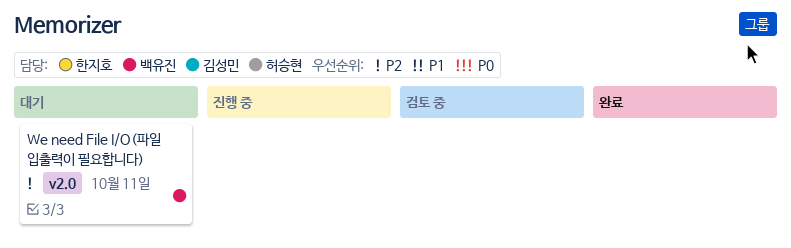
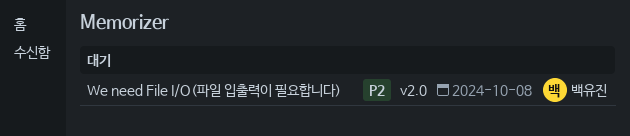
We need File I/O(파일 입출력이 필요합니다), due: Oct 11 -> Oct 8

